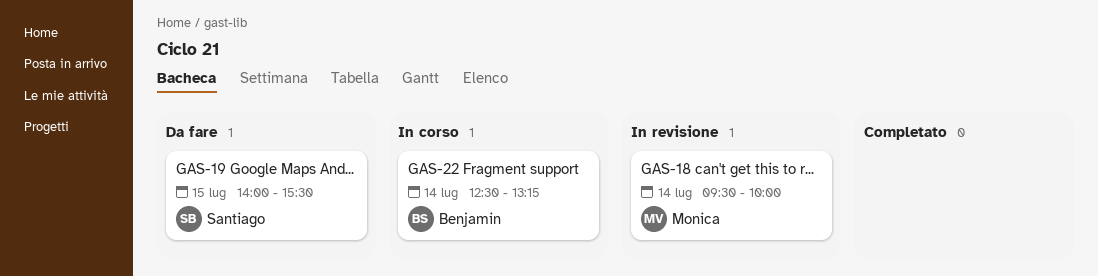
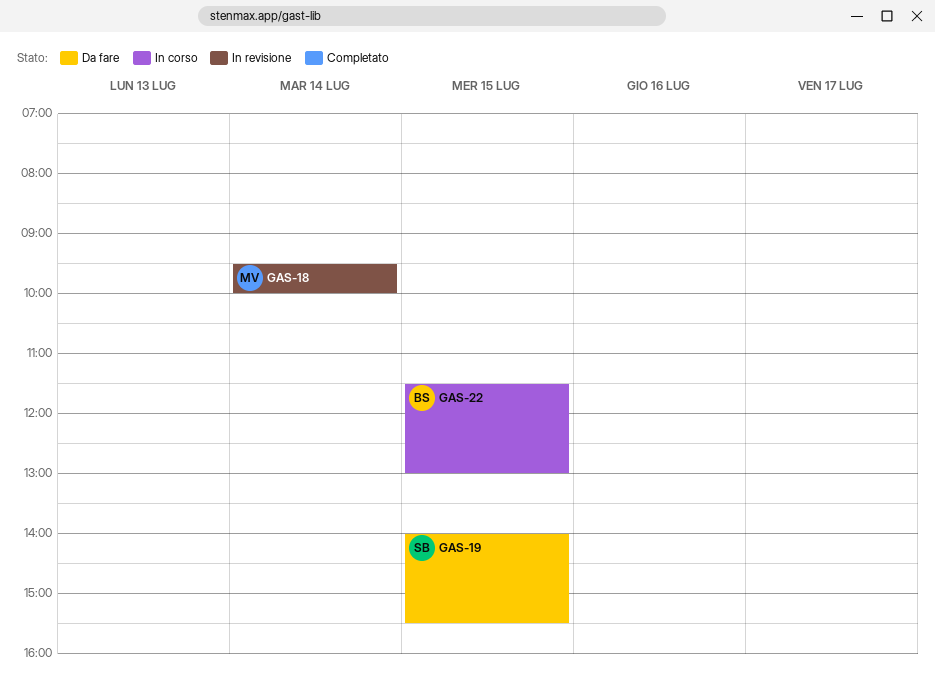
GAS-22, day: Jul 14 -> Jul 15
GAS-22, begins: 12:30 -> 11:30
GAS-22, ends: 13:15 -> 13:00

